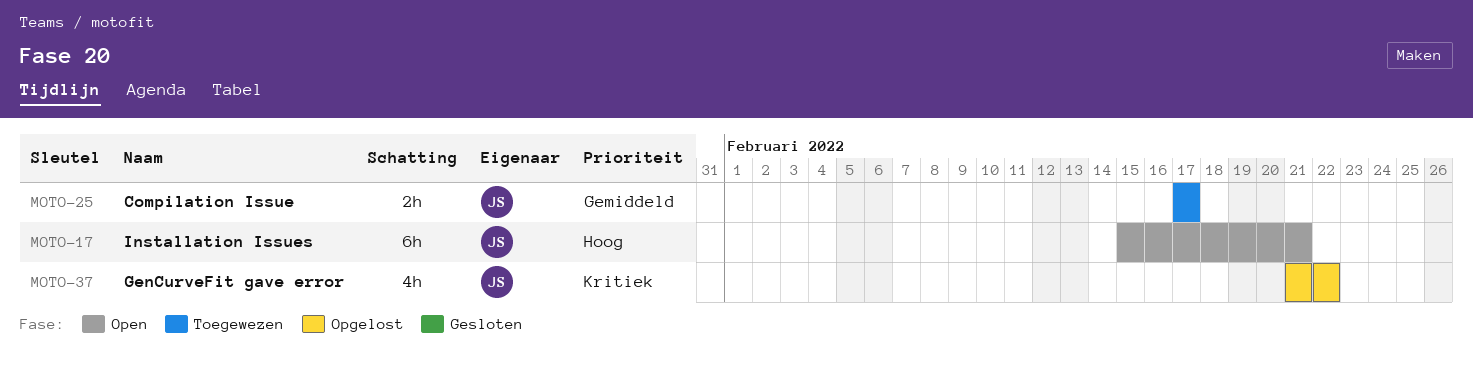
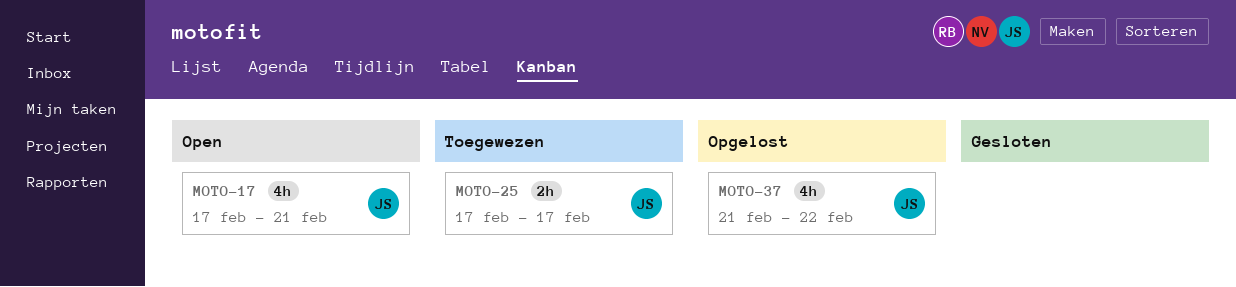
MOTO-17, estimate: 6h -> 4h
MOTO-17, start: Feb 15 -> Feb 17

